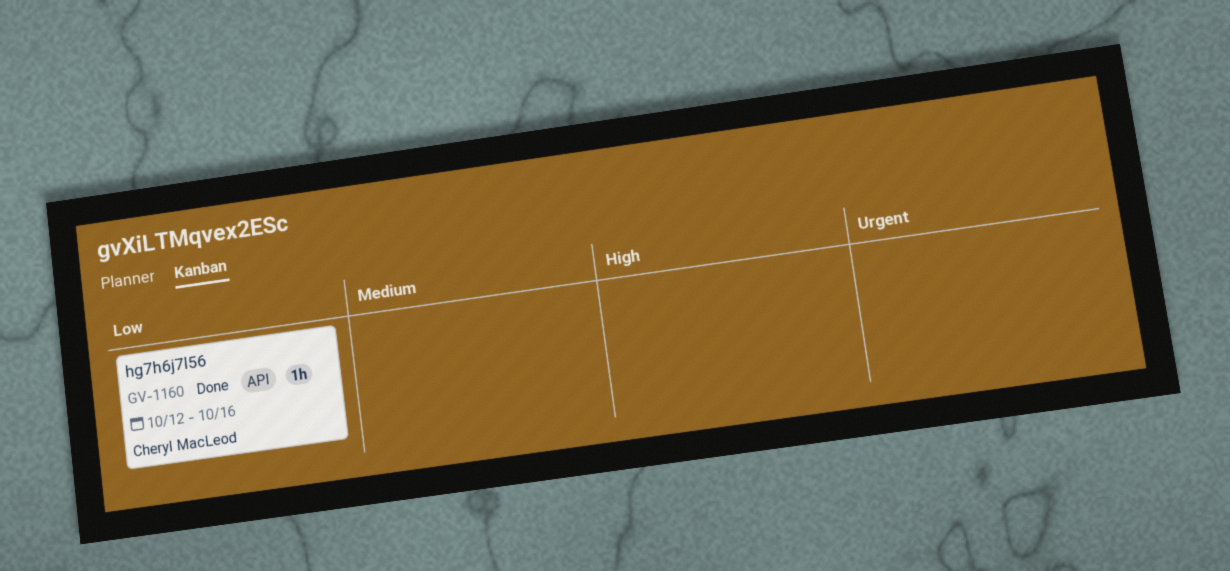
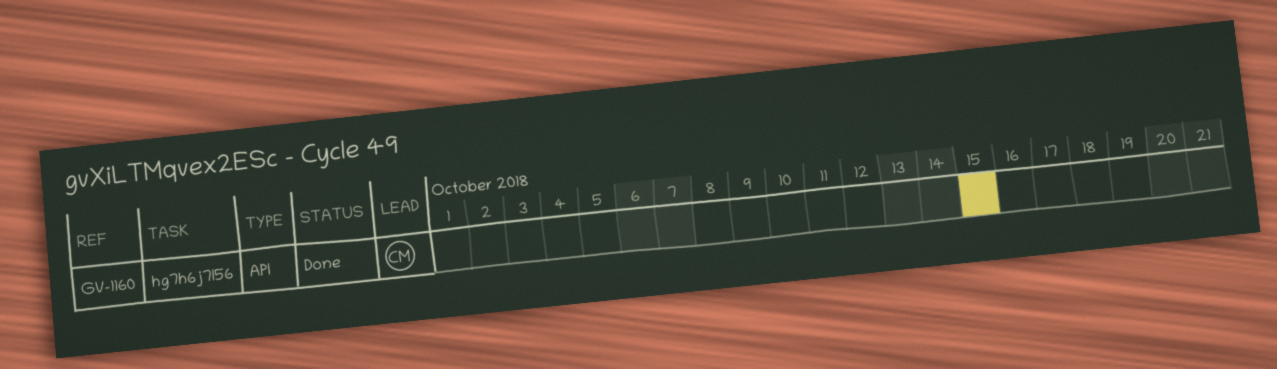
GV-1160, start: Oct 12 -> Oct 15
GV-1160, due: Oct 16 -> Oct 15

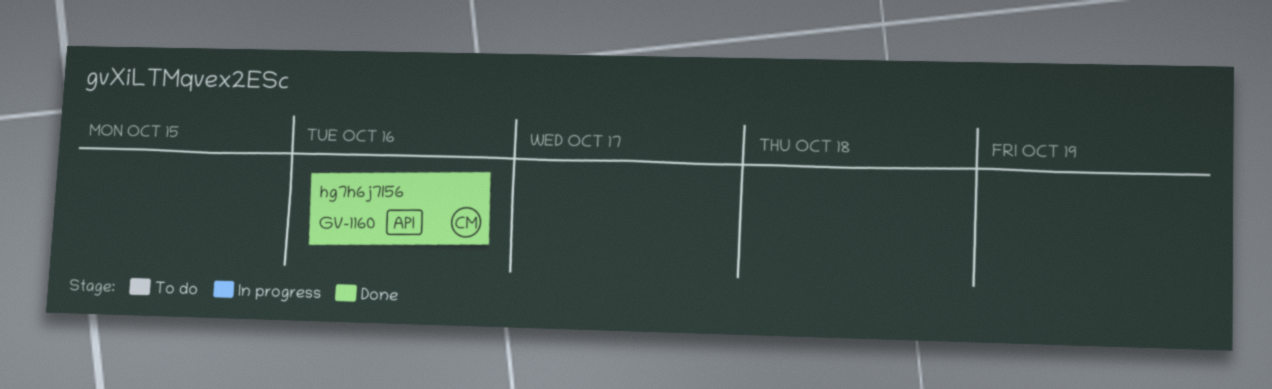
GV-1160, due: Oct 15 -> Oct 16

